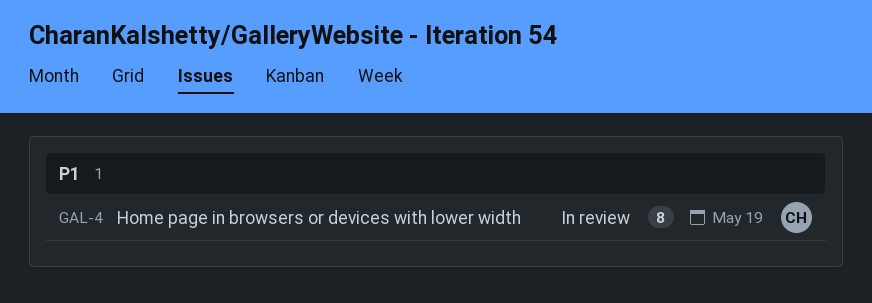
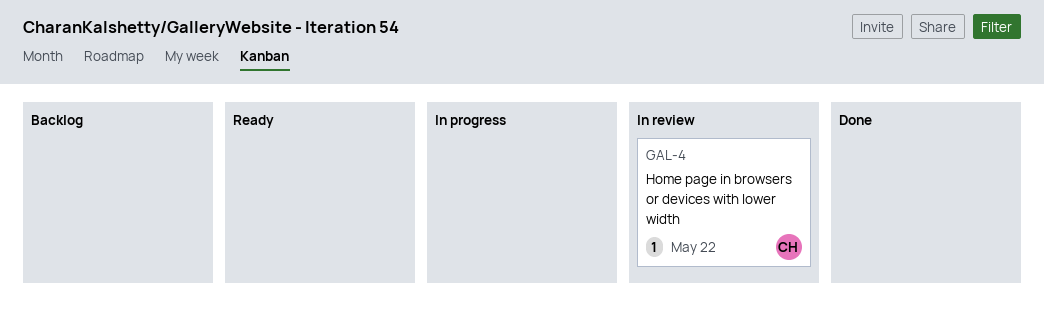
GAL-4, estimate: 8 -> 1
GAL-4, due: May 19 -> May 22

